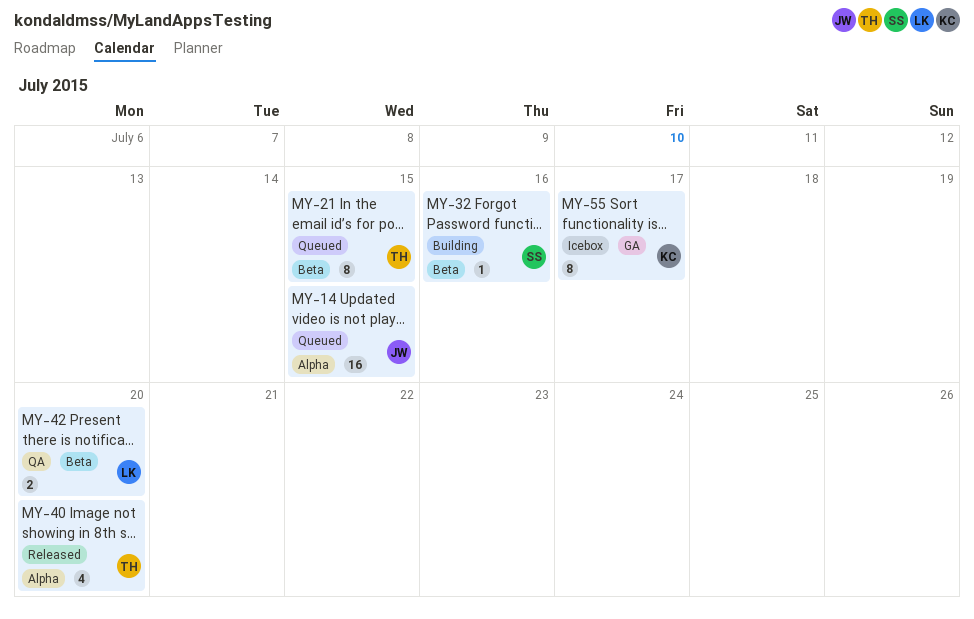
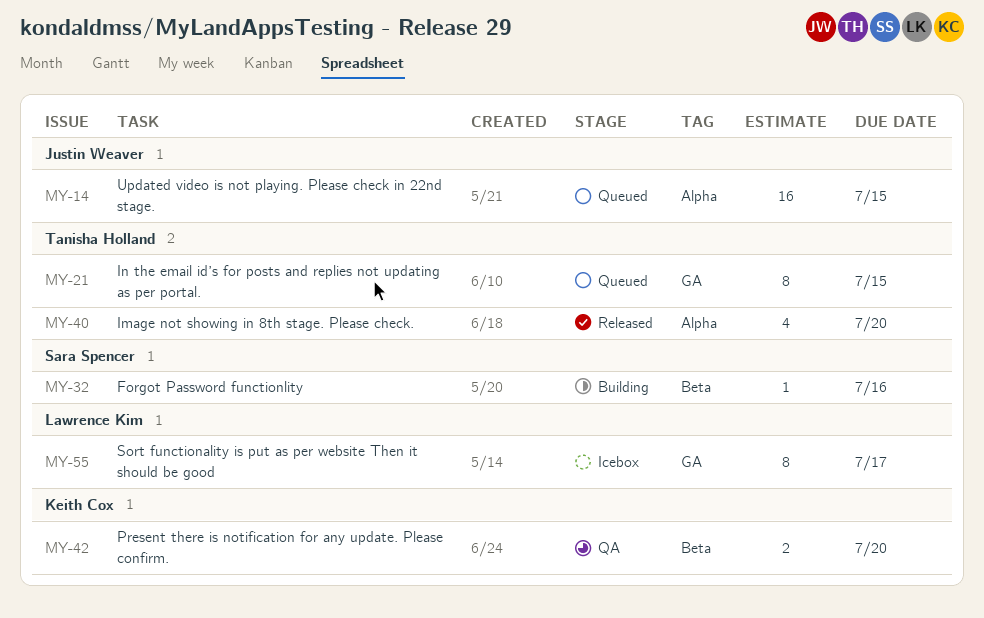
MY-21, label: Beta -> GA
MY-42, owner: Lawrence Kim -> Keith Cox
MY-55, owner: Keith Cox -> Lawrence Kim

